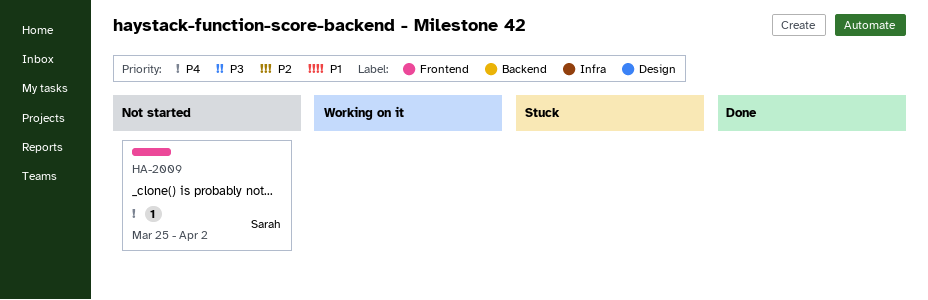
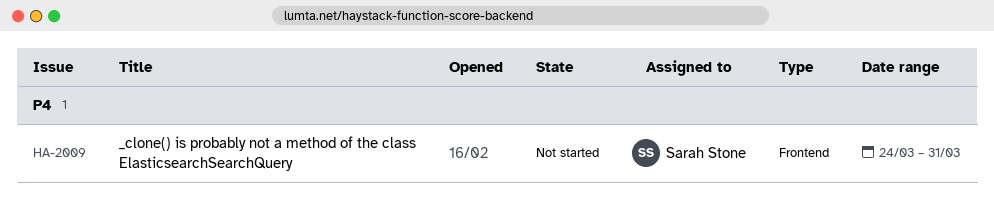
HA-2009, start: Mar 25 -> Mar 24
HA-2009, due: Apr 2 -> Mar 31

